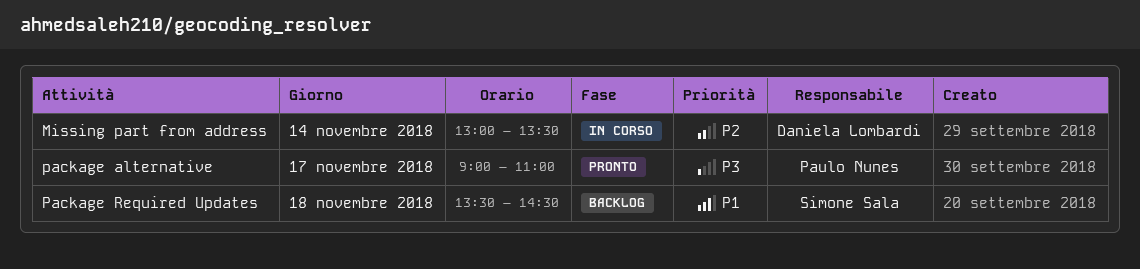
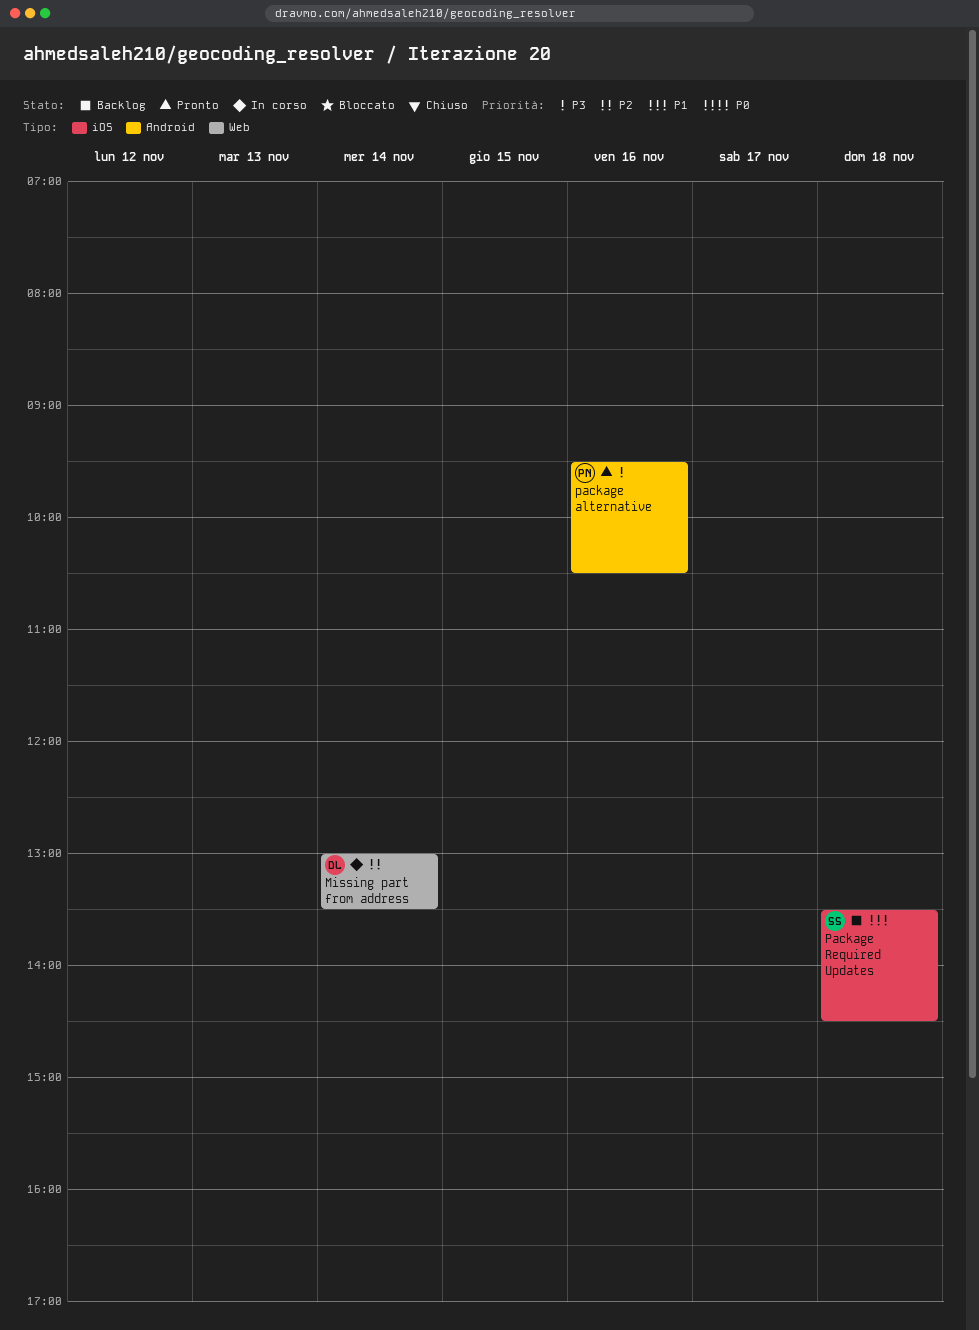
package alternative, day: Nov 17 -> Nov 16
package alternative, begins: 09:00 -> 09:30
package alternative, ends: 11:00 -> 10:30

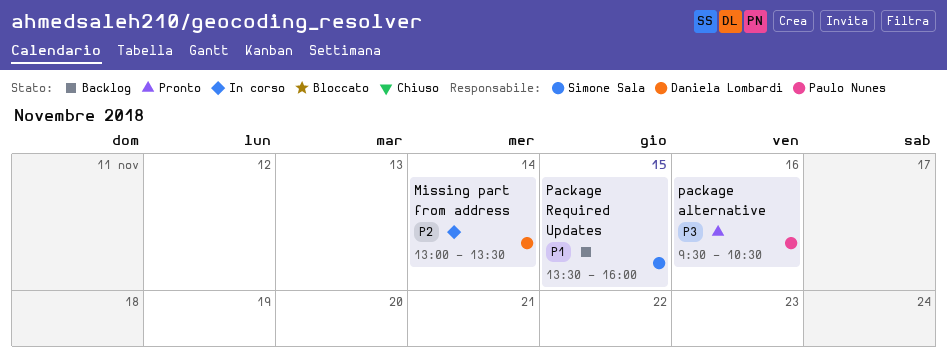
Package Required Updates, day: Nov 18 -> Nov 15
Package Required Updates, ends: 14:30 -> 16:00

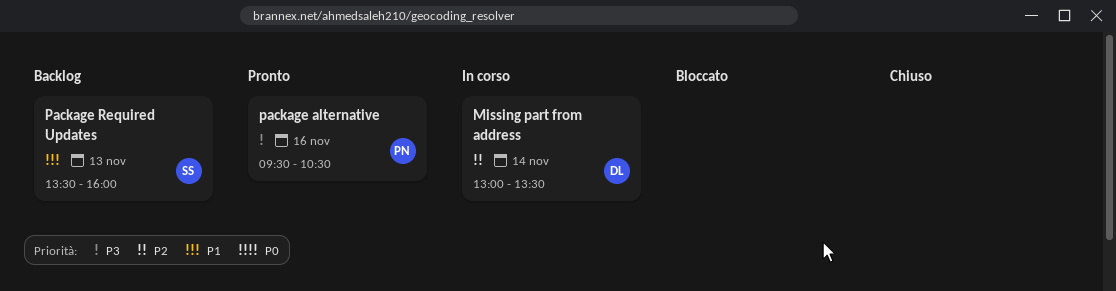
Package Required Updates, day: Nov 15 -> Nov 13

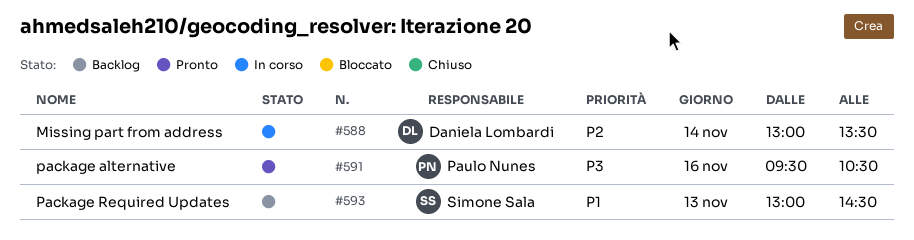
Package Required Updates, begins: 13:30 -> 13:00
Package Required Updates, ends: 16:00 -> 14:30

